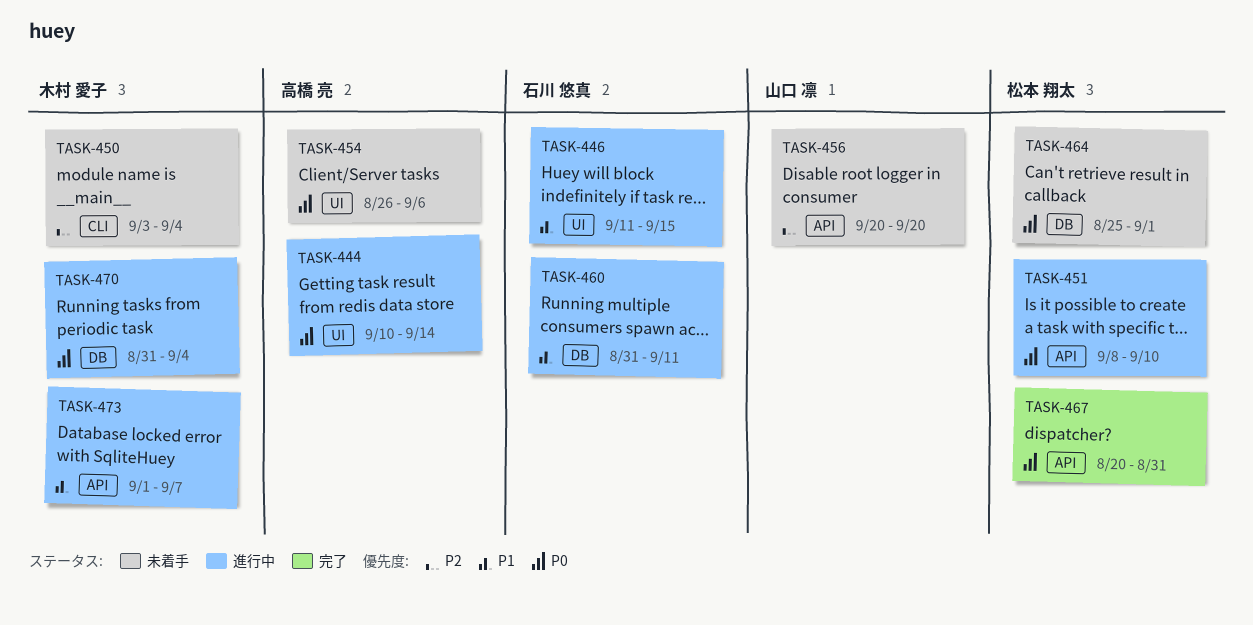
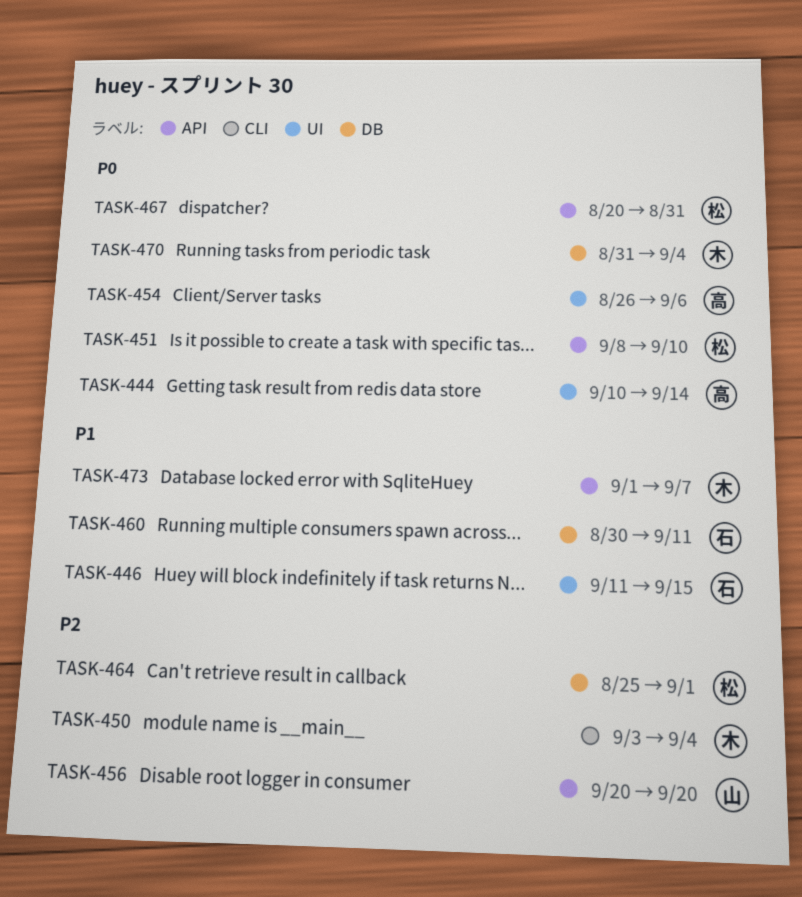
TASK-460, start: Aug 31 -> Aug 30
TASK-464, priority: P0 -> P2

